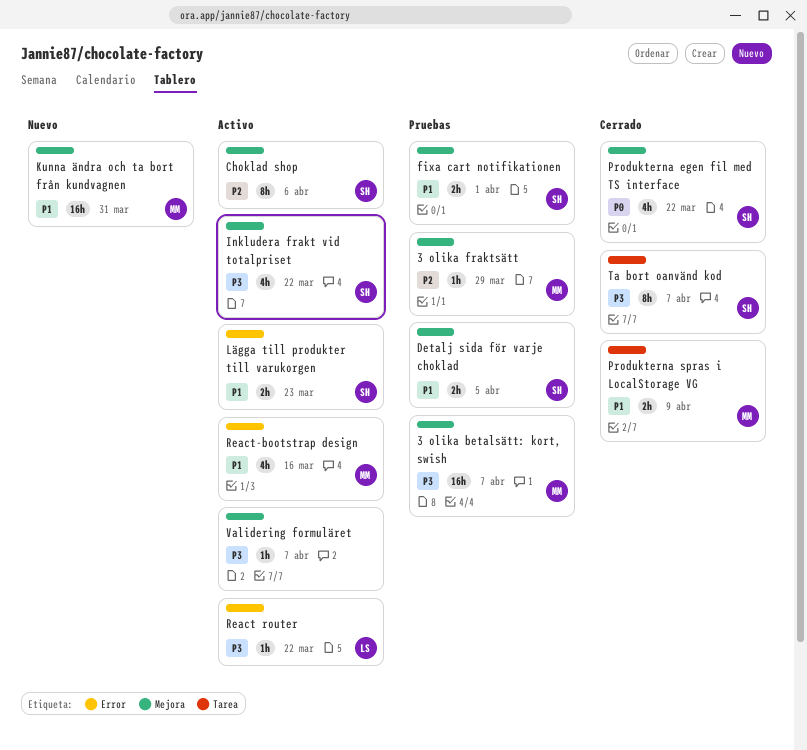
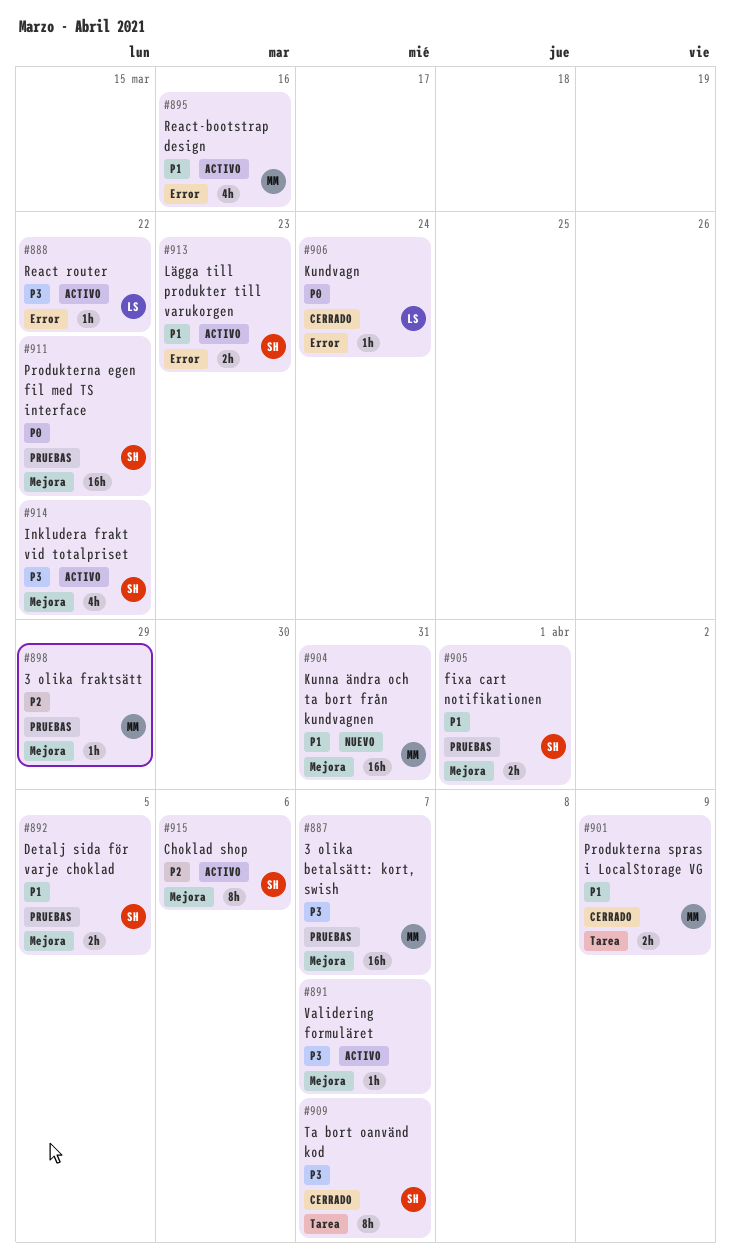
Kundvagn: none -> present
Produkterna egen fil med TS interface, status: Cerrado -> Pruebas
Produkterna egen fil med TS interface, estimate: 4h -> 16h

